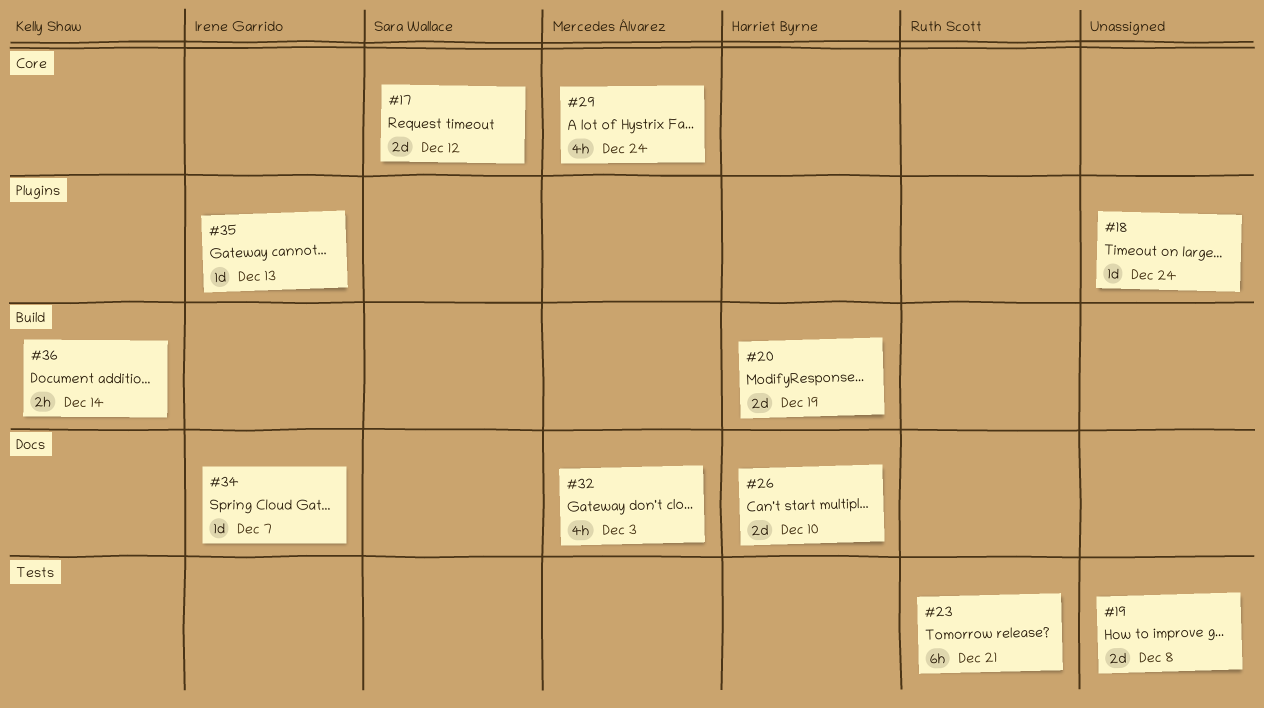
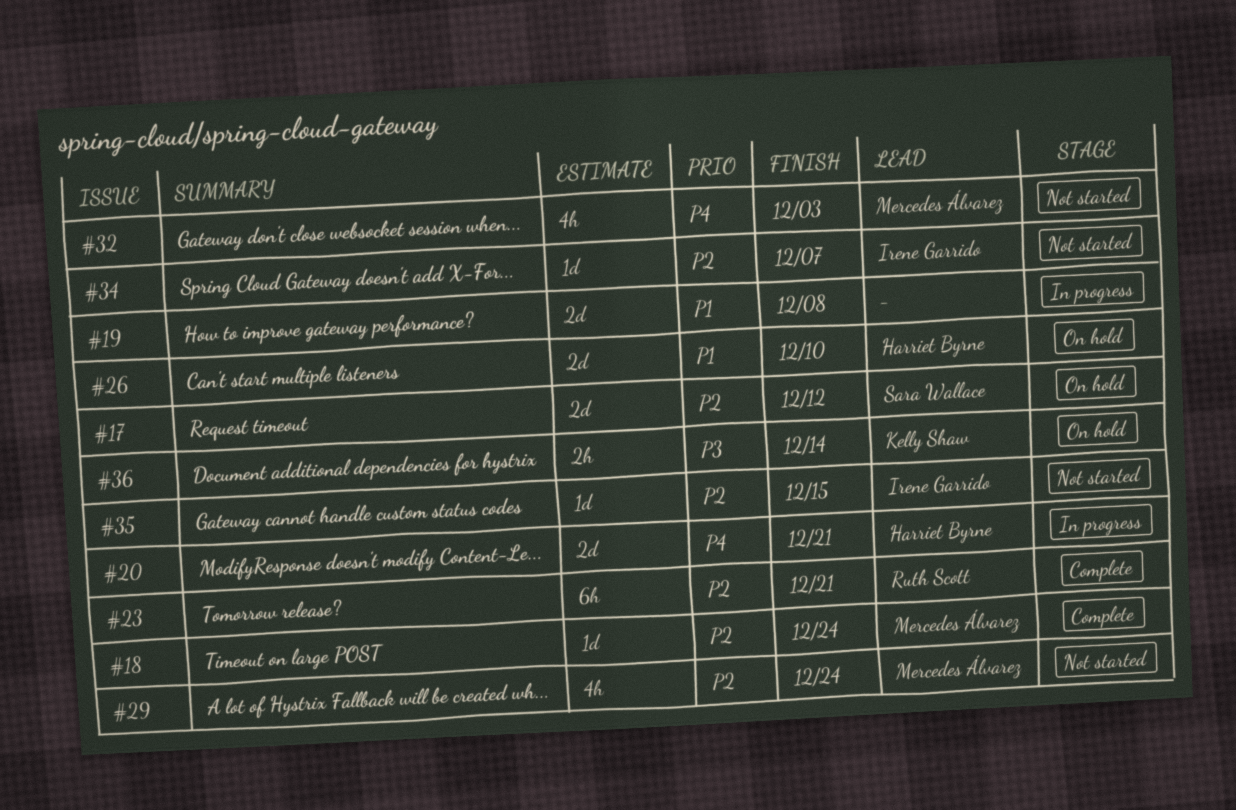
#18, owner: none -> Mercedes Álvarez
#20, due: Dec 19 -> Dec 21
#35, due: Dec 13 -> Dec 15

